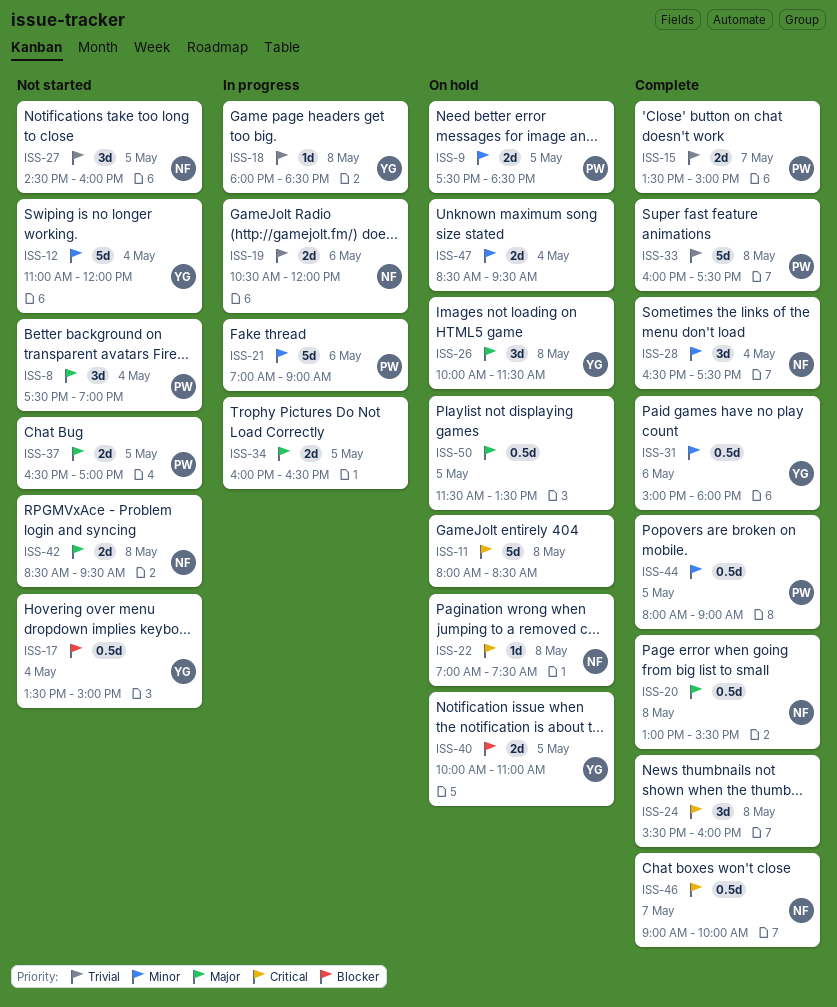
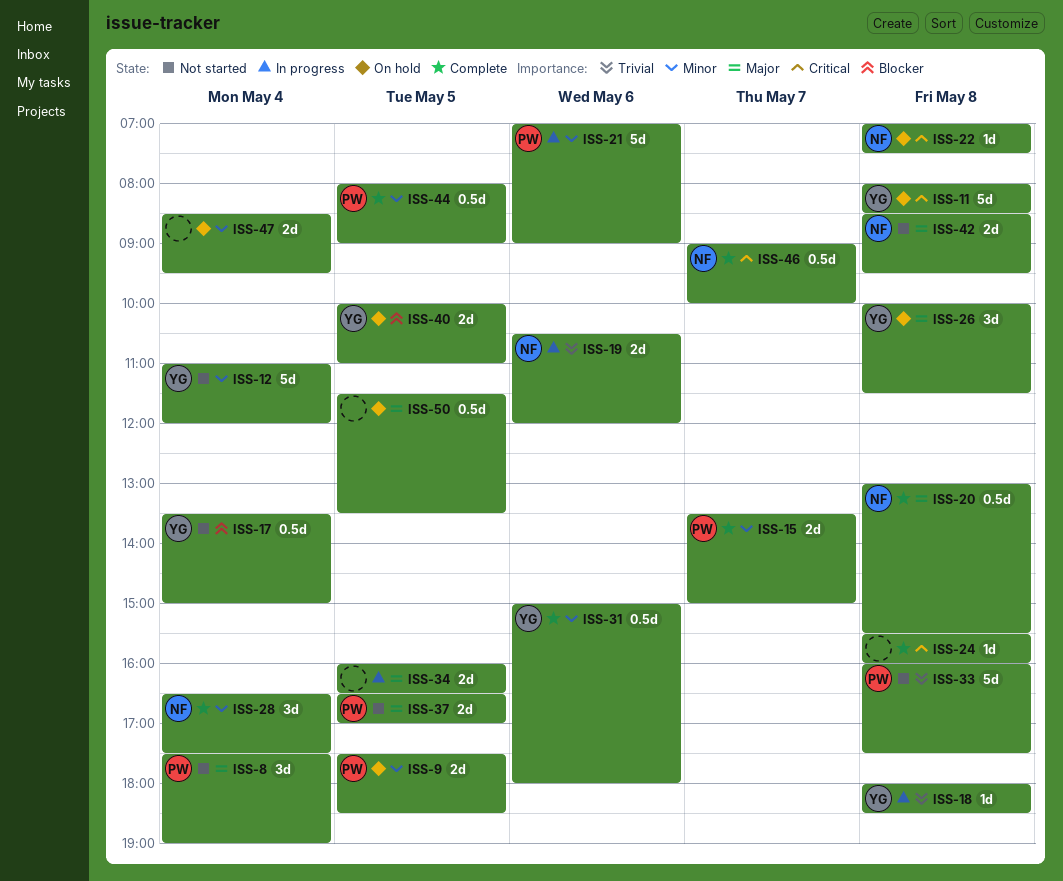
ISS-11, owner: none -> YG
ISS-15, priority: Trivial -> Minor
ISS-24, estimate: 3d -> 1d
ISS-27: present -> none
ISS-33, status: Complete -> Not started

